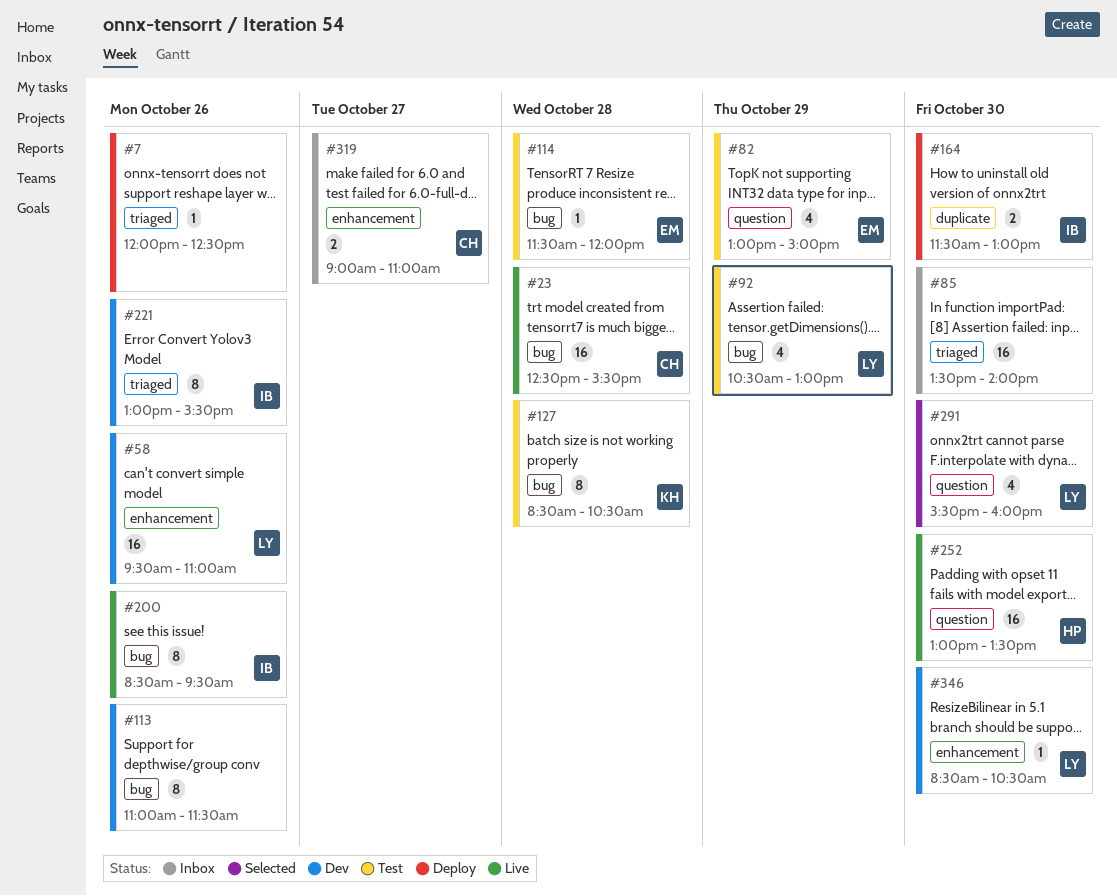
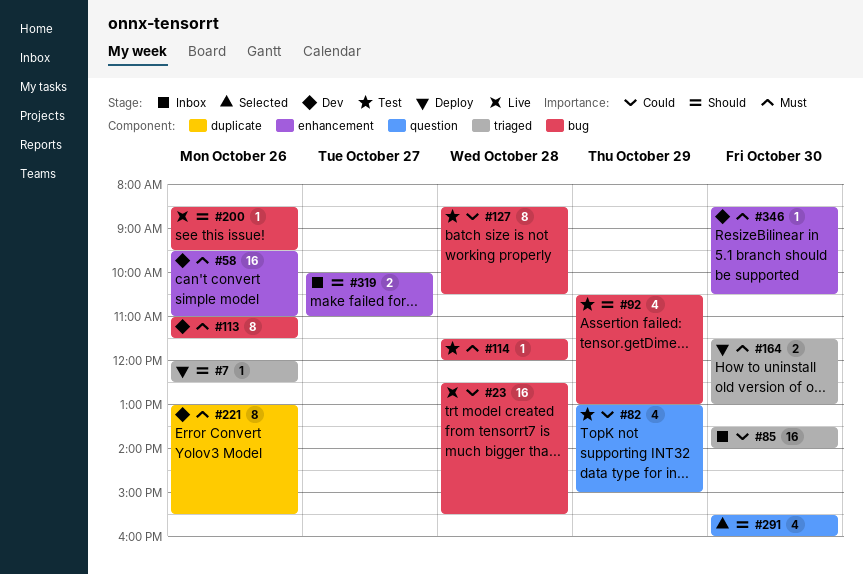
#164, label: duplicate -> triaged
#200, estimate: 8 -> 1
#221, label: triaged -> duplicate
#252: present -> none
#319, begins: 09:00 -> 10:00

